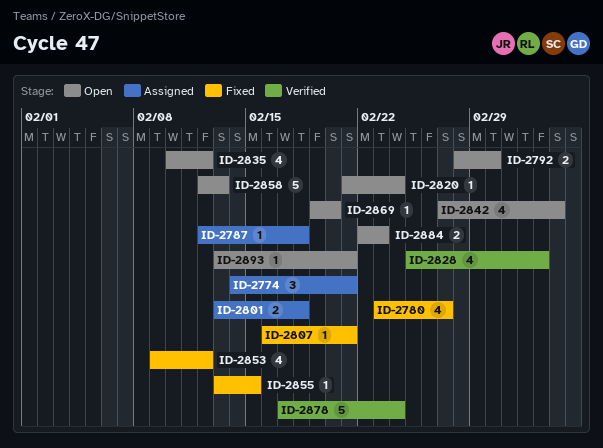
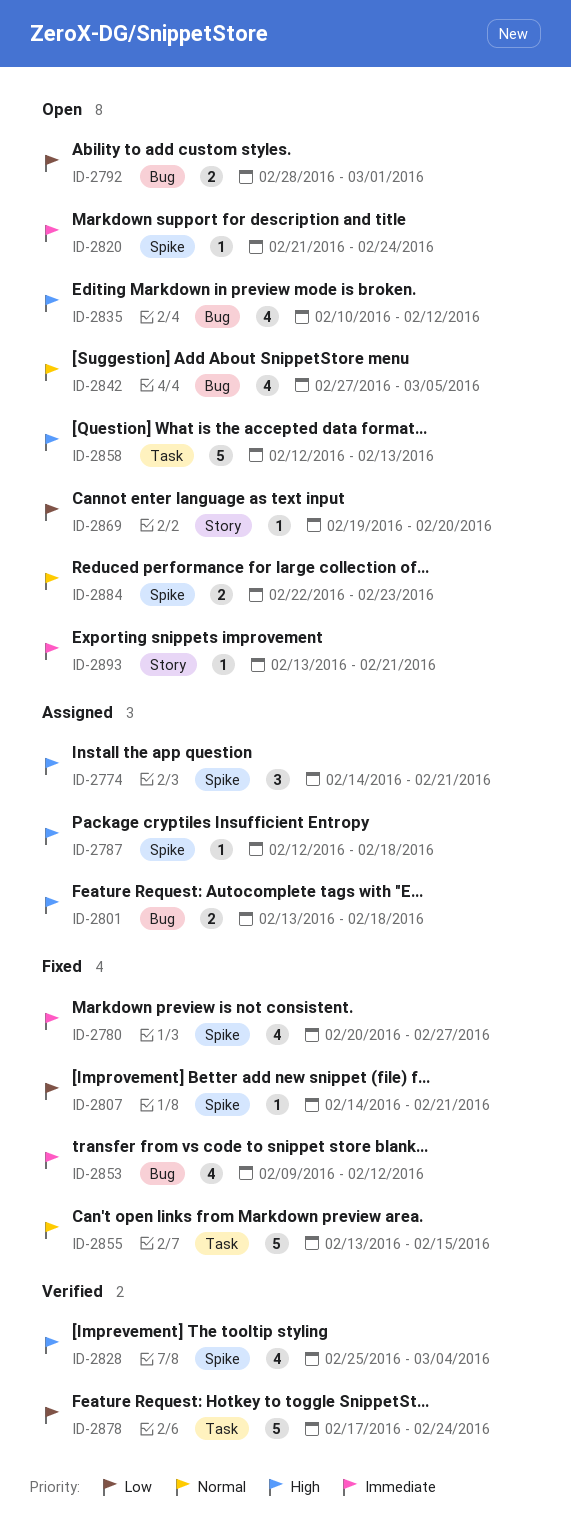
ID-2780, start: Feb 23 -> Feb 20
ID-2807, start: Feb 16 -> Feb 14
ID-2855, estimate: 1 -> 5

